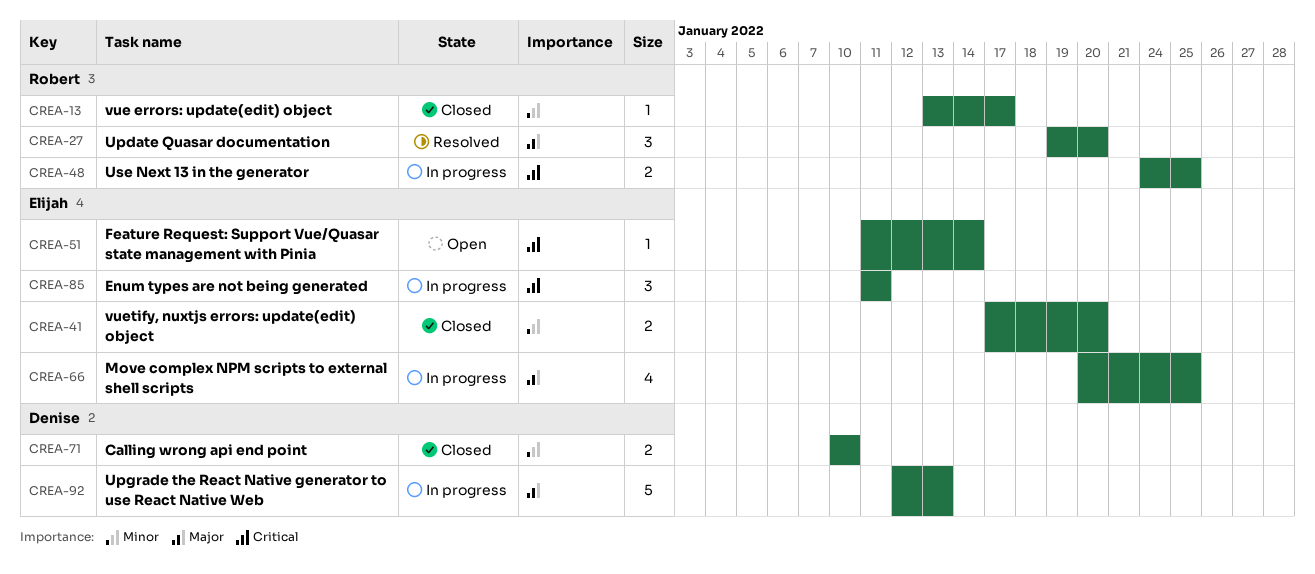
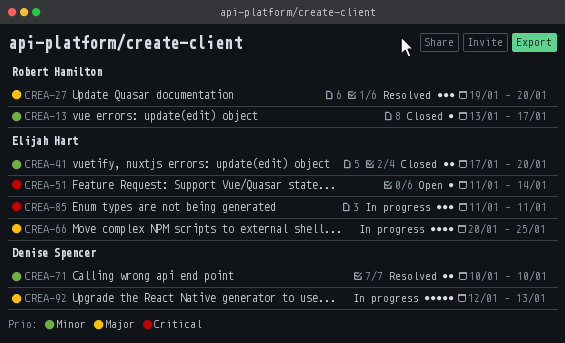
CREA-48: present -> none
CREA-71, status: Closed -> Resolved

